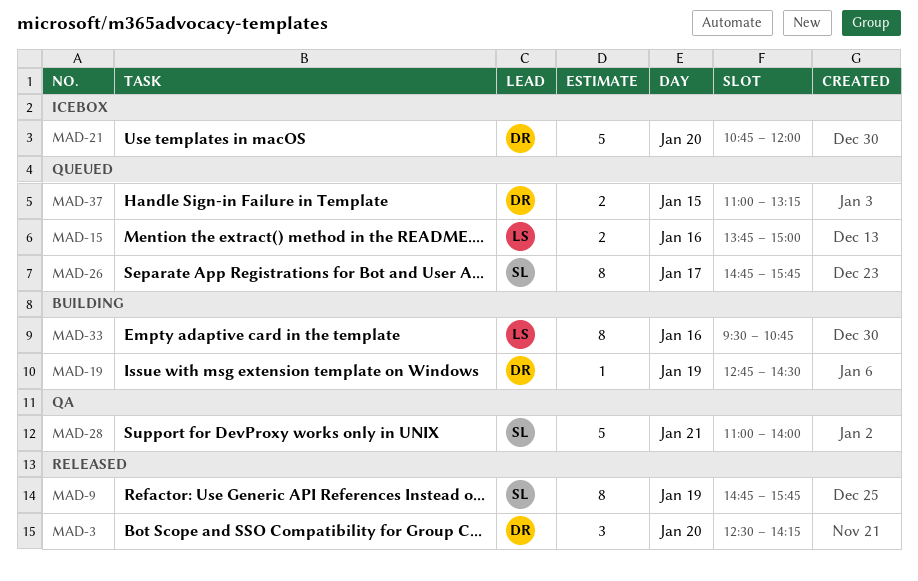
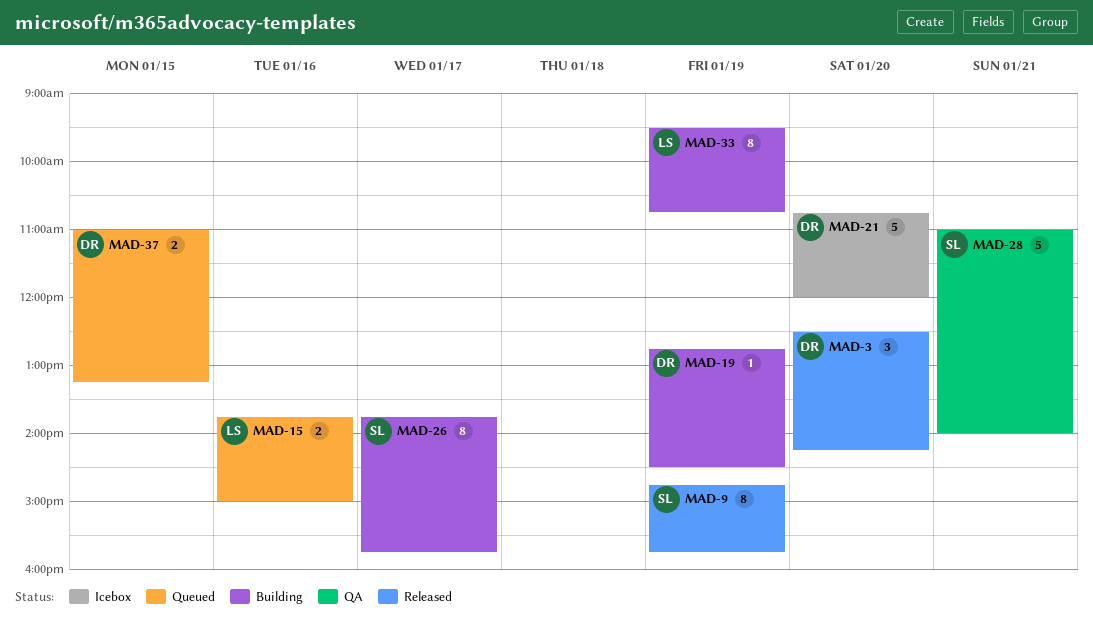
MAD-26, status: Queued -> Building
MAD-26, begins: 14:45 -> 13:45
MAD-33, day: Jan 16 -> Jan 19

